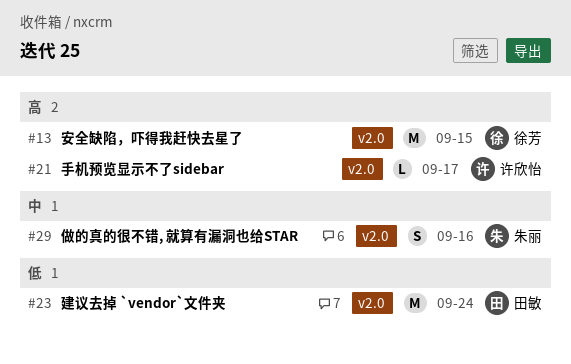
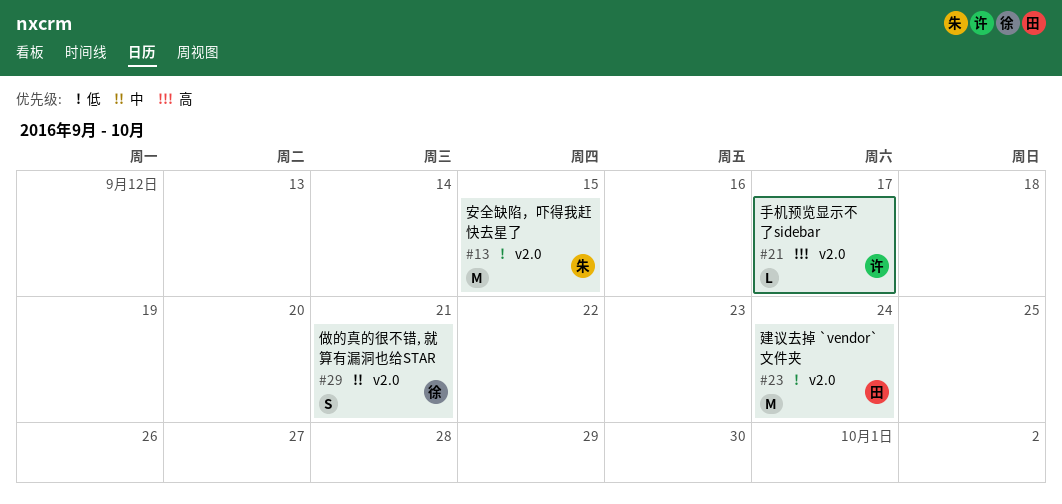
#13, owner: 徐芳 -> 朱丽
#13, priority: 高 -> 低
#29, owner: 朱丽 -> 徐芳
#29, due: Sep 16 -> Sep 21

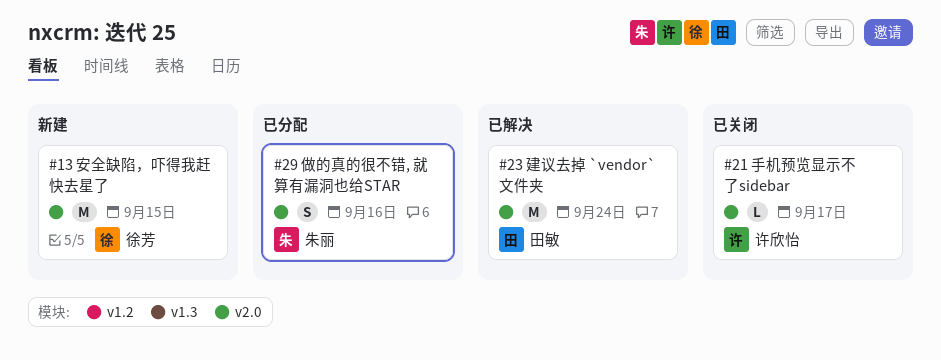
#13, owner: 朱丽 -> 徐芳
#29, owner: 徐芳 -> 朱丽
#29, due: Sep 21 -> Sep 16

